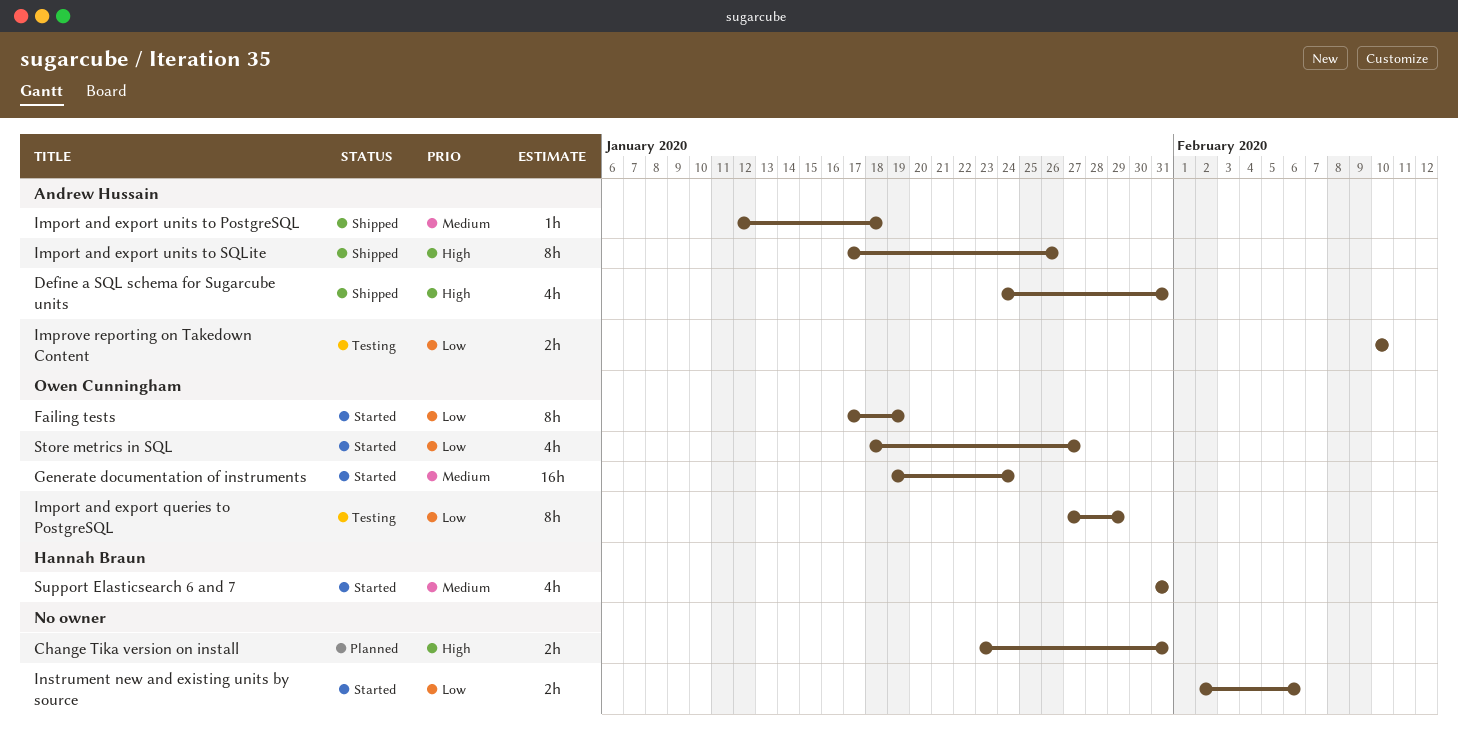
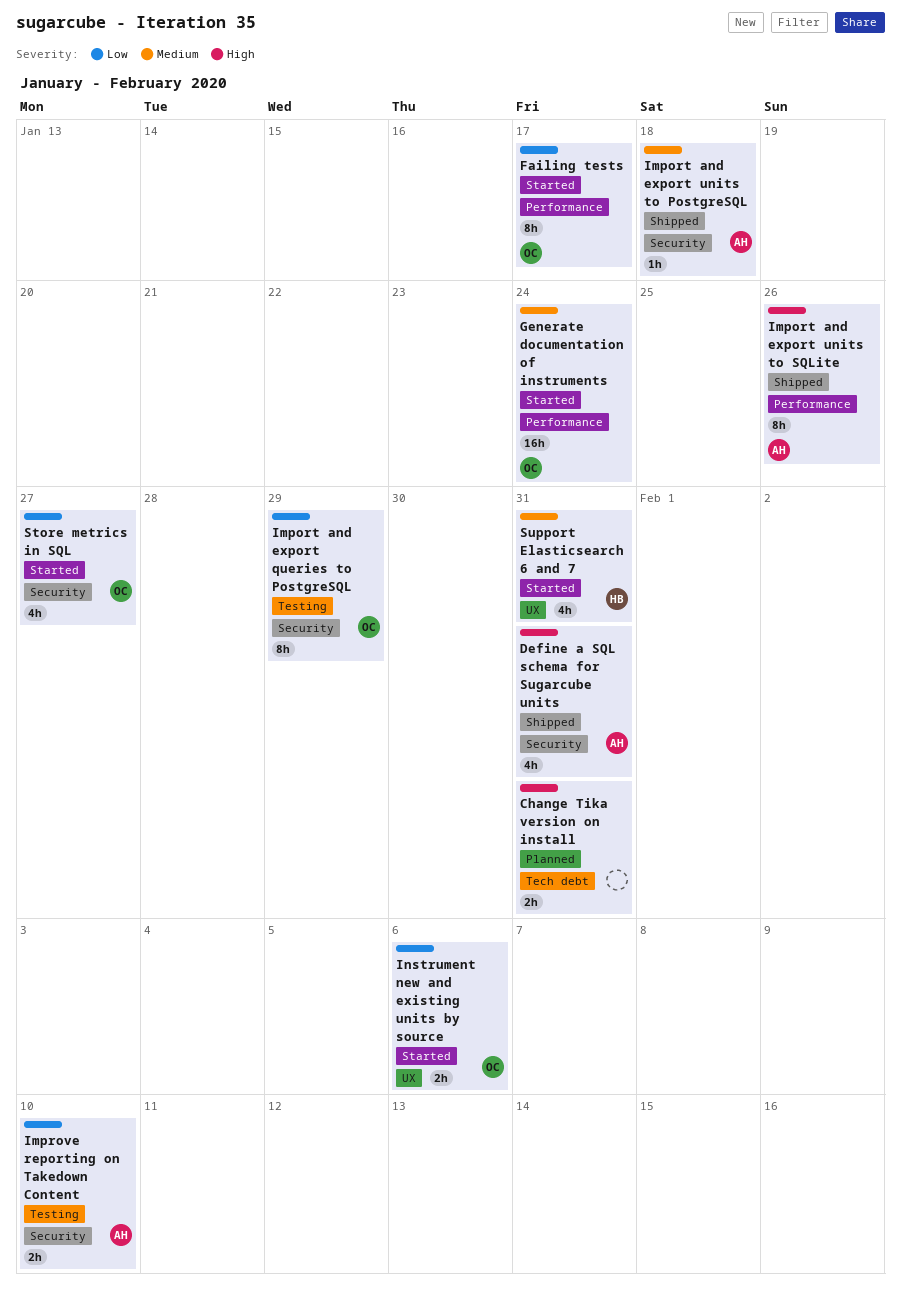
Failing tests, due: Jan 19 -> Jan 17
Instrument new and existing units by source, owner: none -> Owen Cunningham

